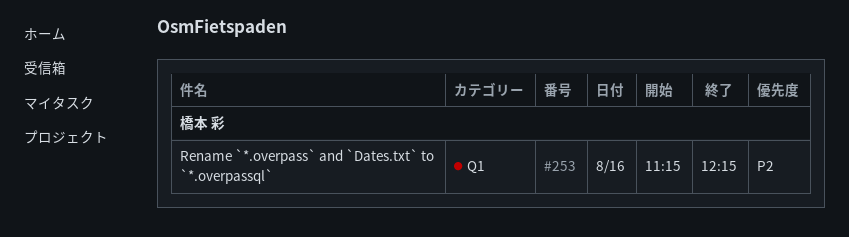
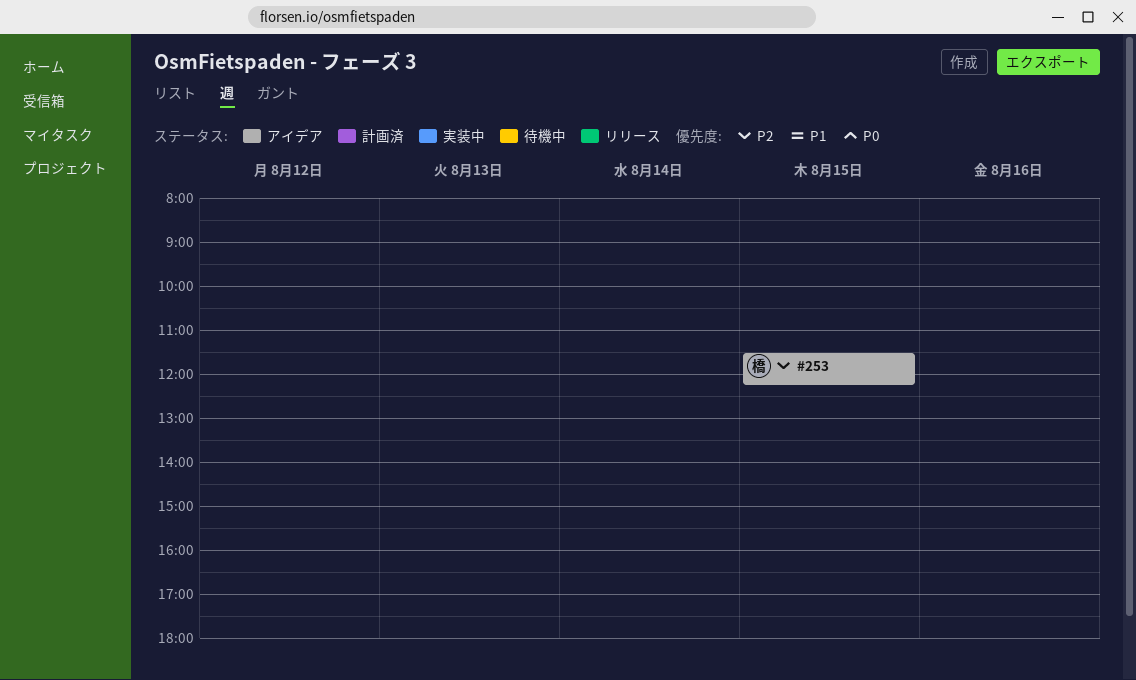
#253, day: Aug 16 -> Aug 15
#253, begins: 11:15 -> 11:30

